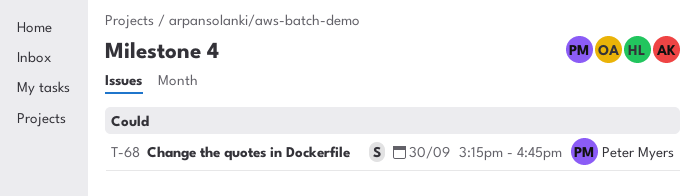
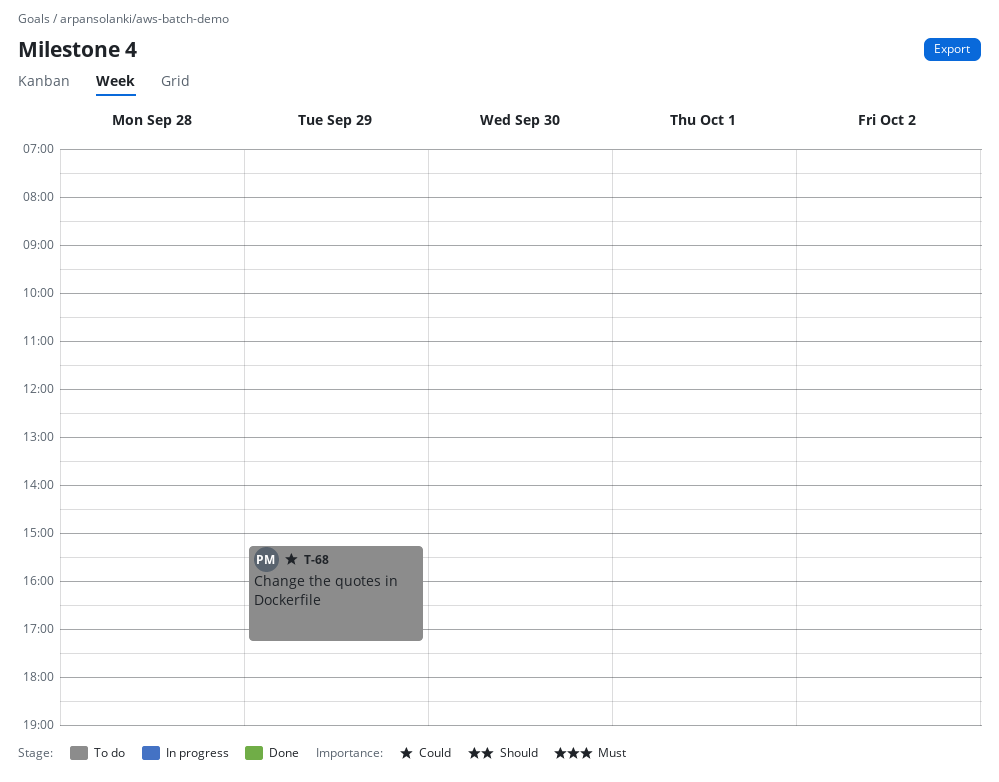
T-68, day: Sep 30 -> Sep 29
T-68, ends: 16:45 -> 17:15

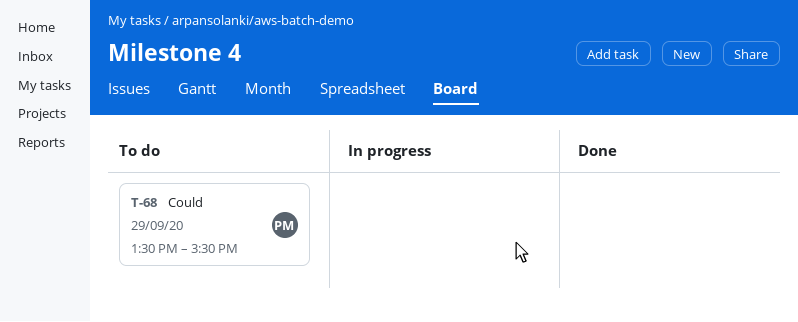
T-68, begins: 15:15 -> 13:30
T-68, ends: 17:15 -> 15:30

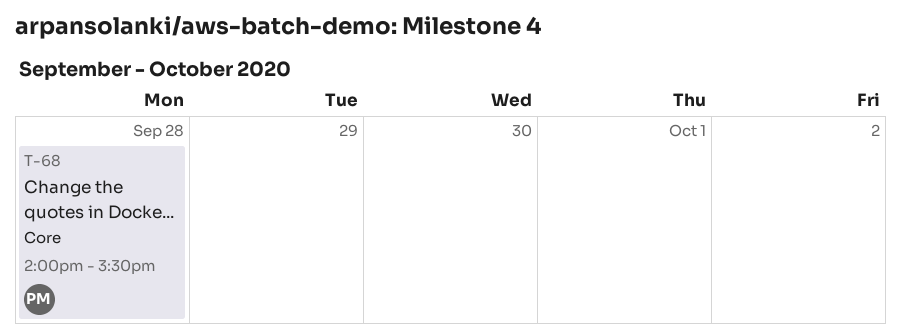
T-68, day: Sep 29 -> Sep 28
T-68, begins: 13:30 -> 14:00

